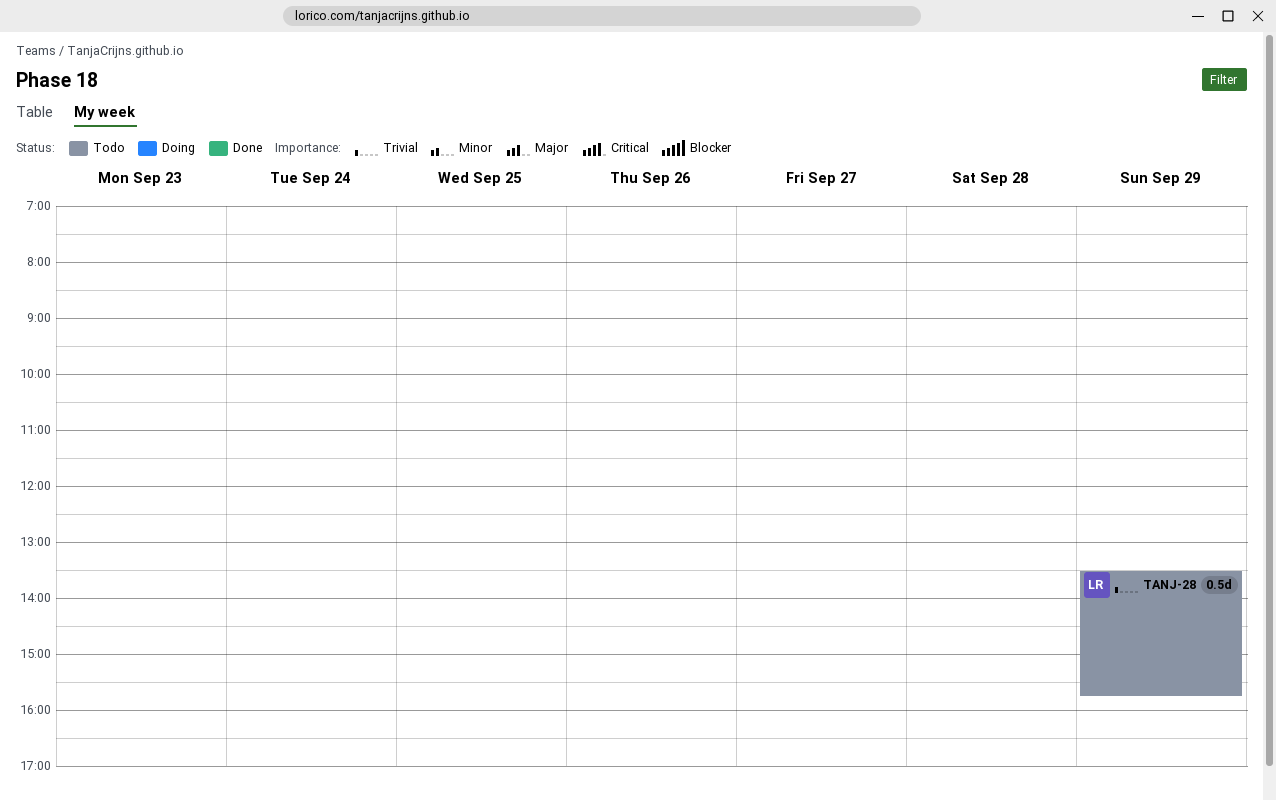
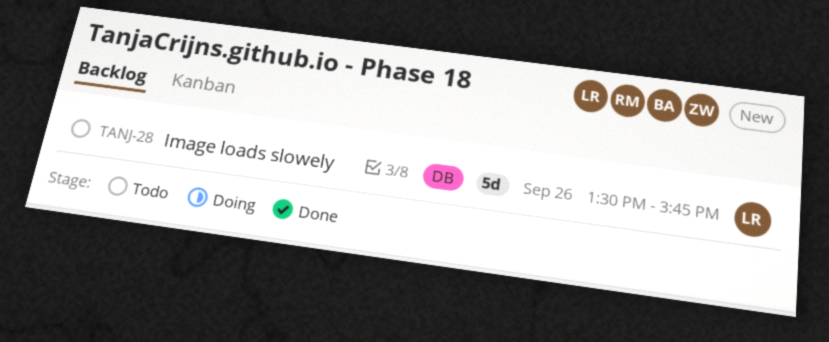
TANJ-28, estimate: 0.5d -> 5d
TANJ-28, day: Sep 29 -> Sep 26

